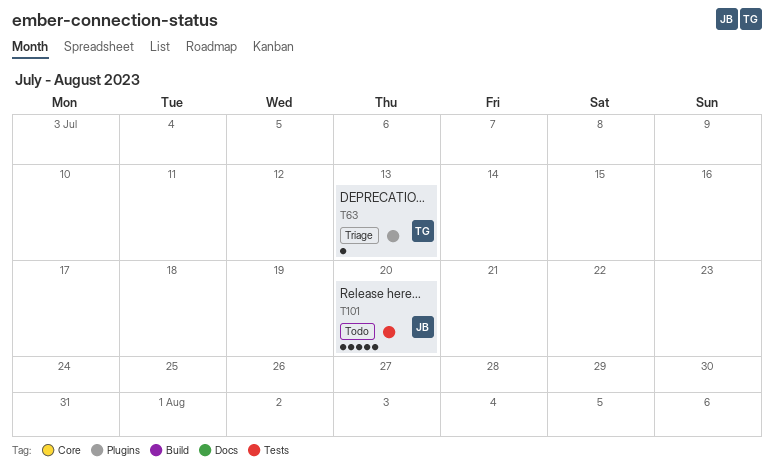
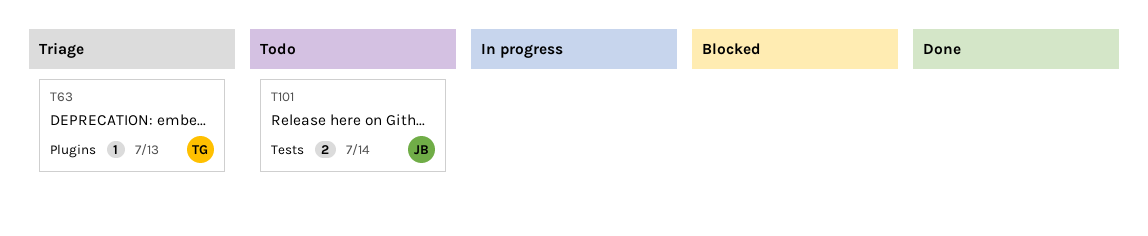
T101, estimate: 5 -> 2
T101, due: Jul 20 -> Jul 14

